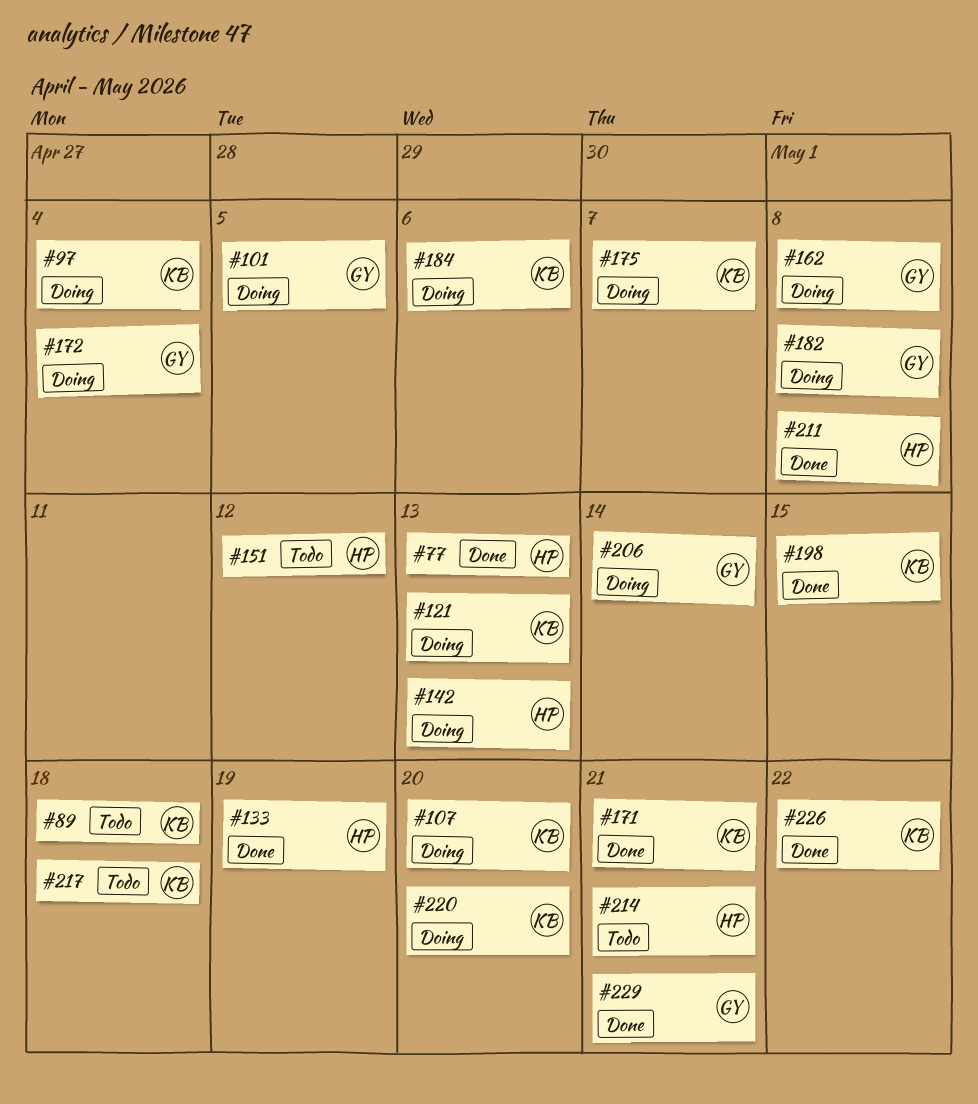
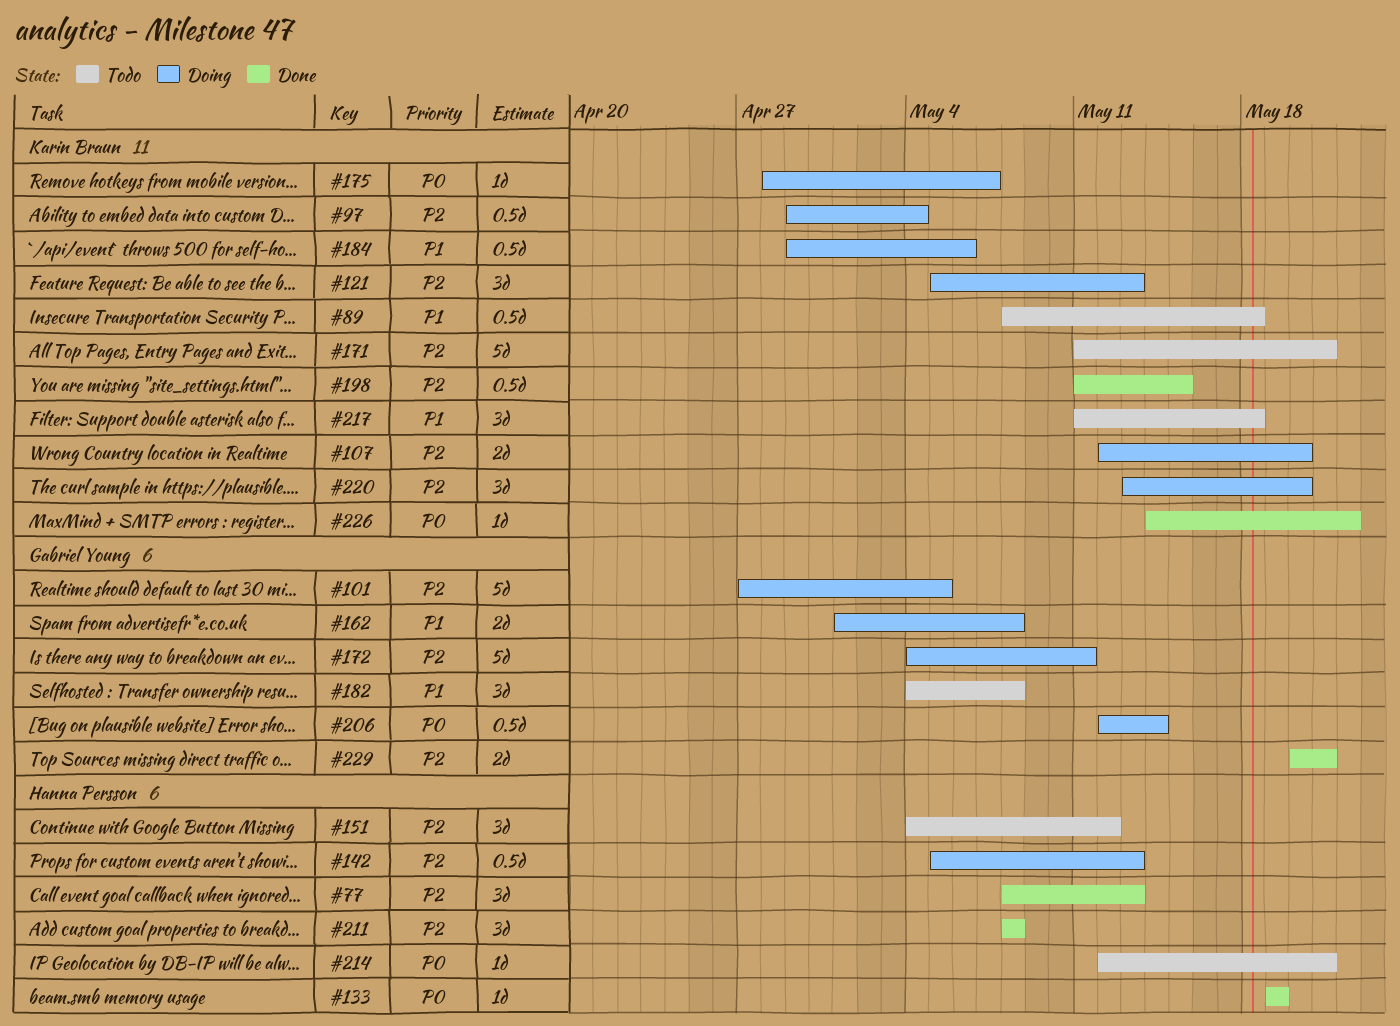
#171, status: Done -> Todo
#172, due: May 4 -> May 11
#182, status: Doing -> Todo

